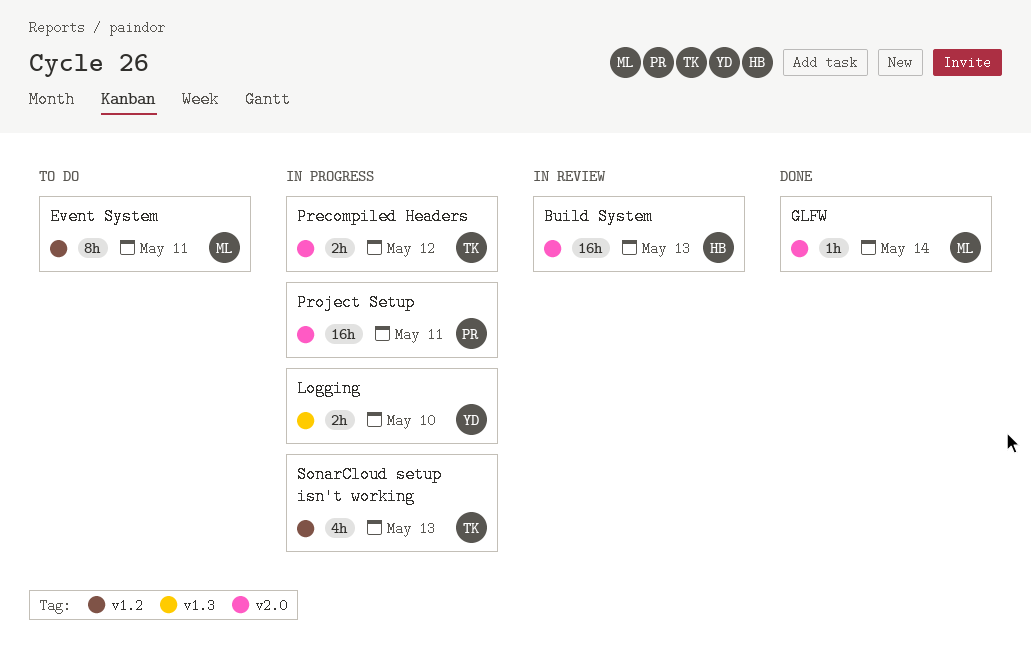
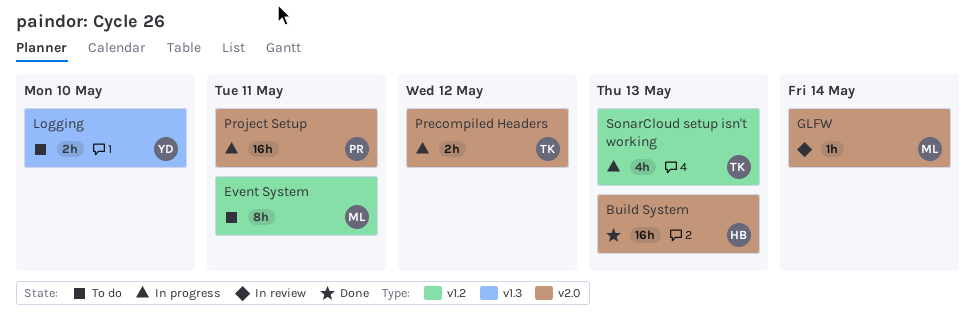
Build System, status: In review -> Done
GLFW, status: Done -> In review
Logging, status: In progress -> To do

